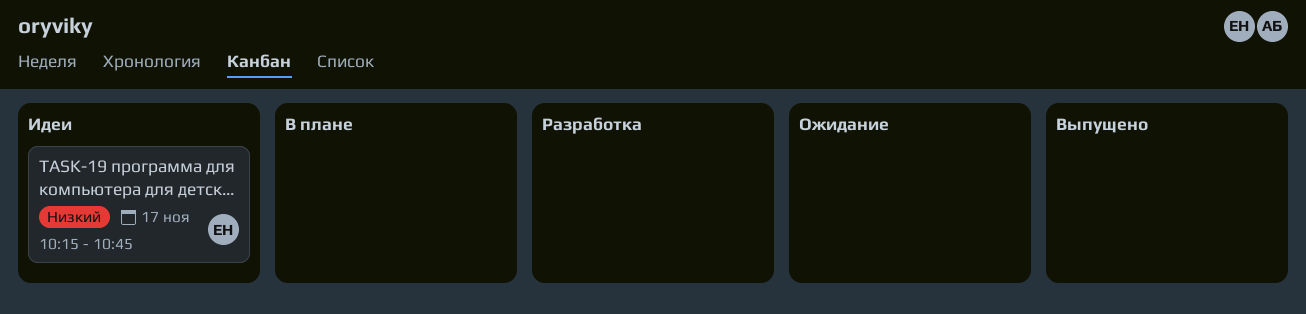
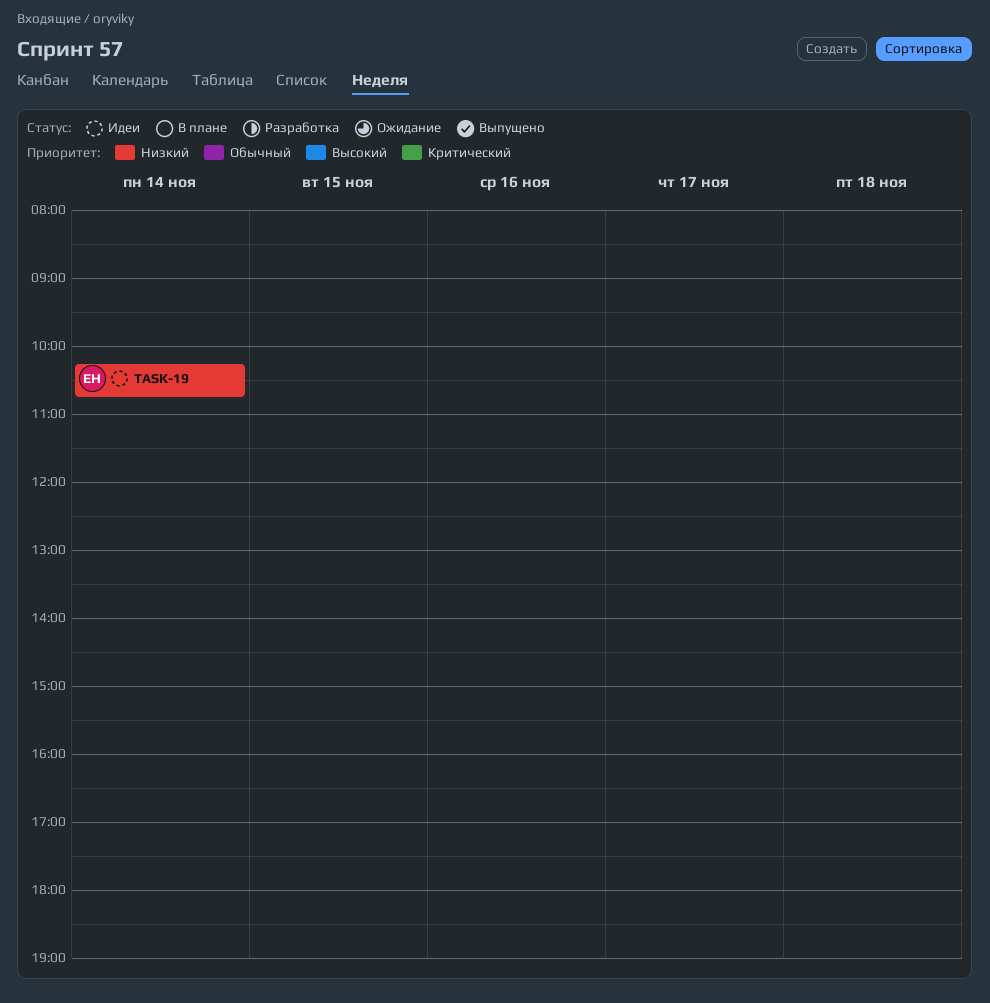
TASK-19, day: Nov 17 -> Nov 14

